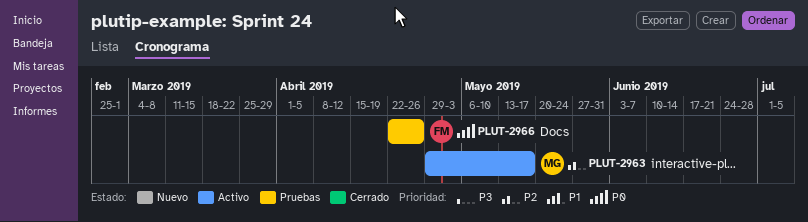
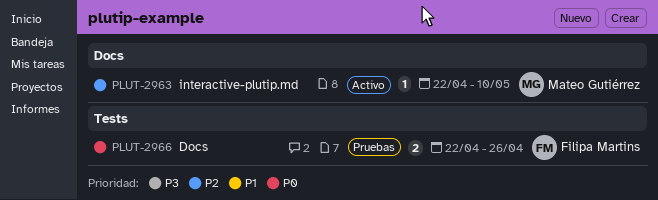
PLUT-2963, start: Apr 29 -> Apr 22
PLUT-2963, due: May 17 -> May 10

